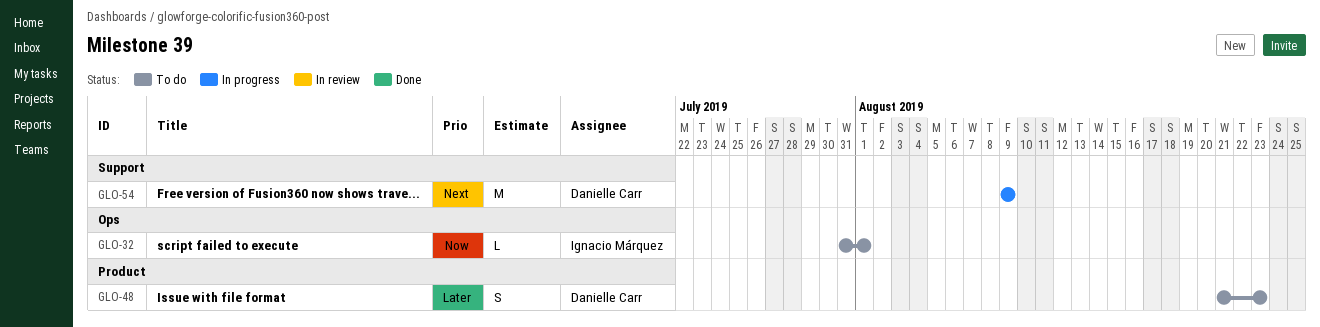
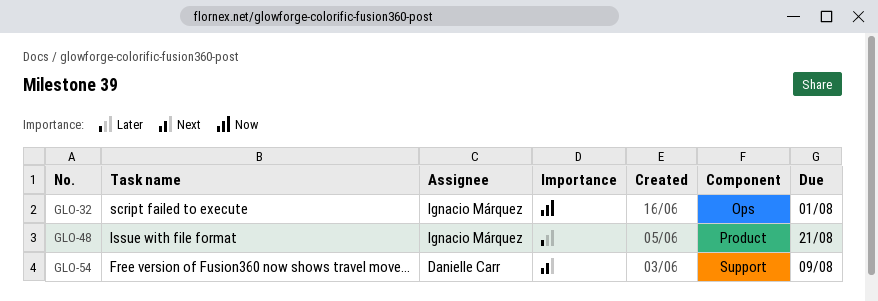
GLO-48, owner: Danielle Carr -> Ignacio Márquez
GLO-48, due: Aug 23 -> Aug 21

